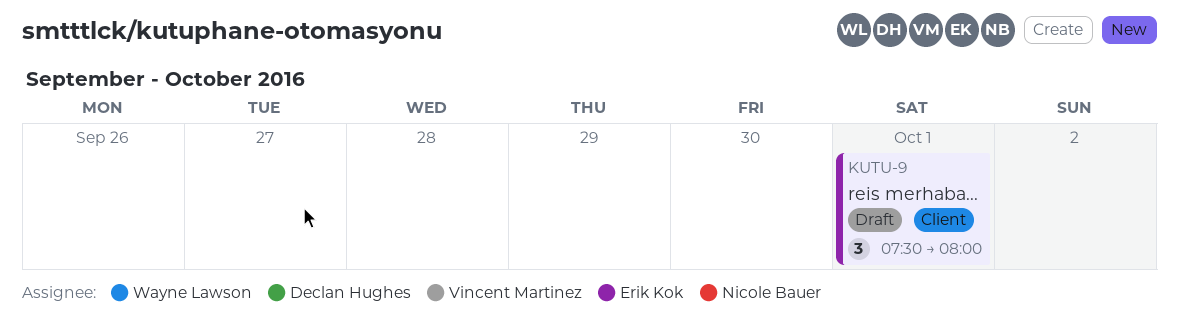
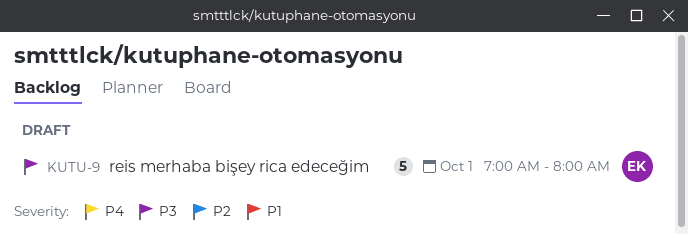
KUTU-9, estimate: 3 -> 5
KUTU-9, begins: 07:30 -> 07:00

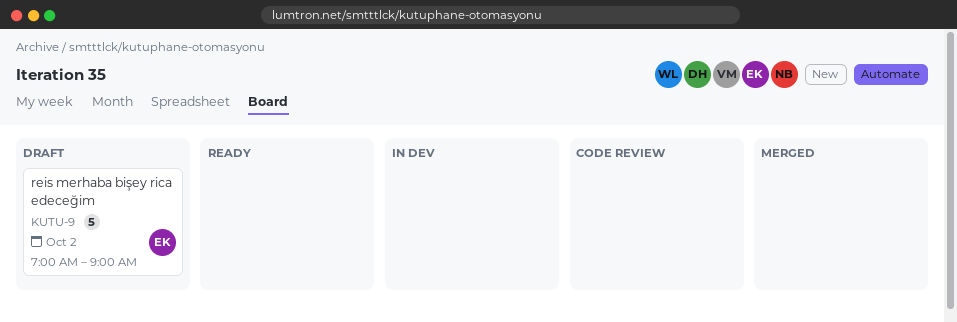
KUTU-9, day: Oct 1 -> Oct 2
KUTU-9, ends: 08:00 -> 09:00

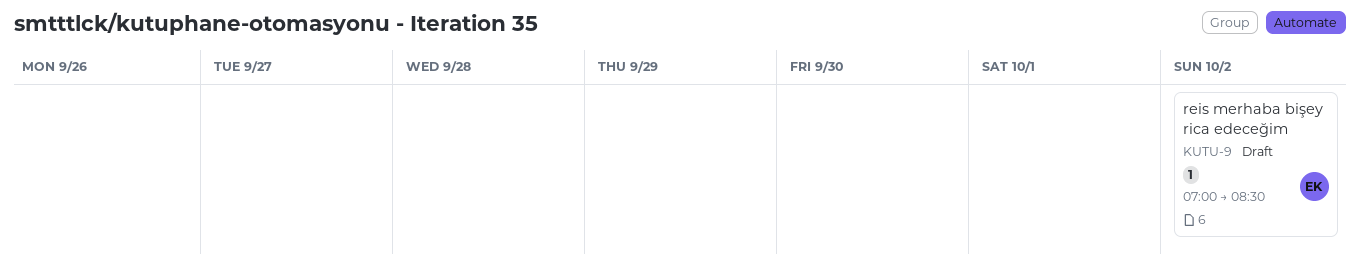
KUTU-9, estimate: 5 -> 1
KUTU-9, ends: 09:00 -> 08:30

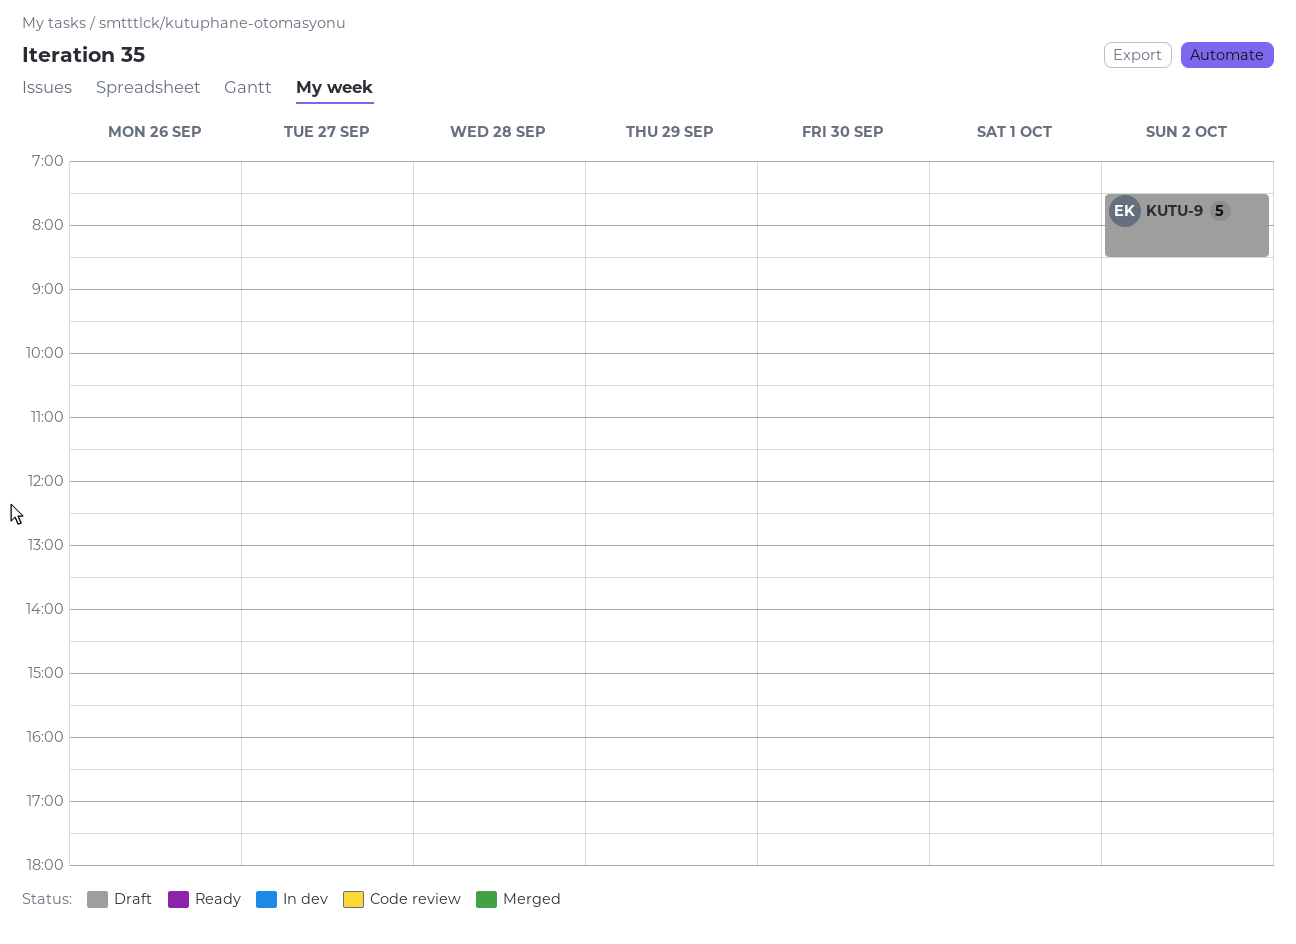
KUTU-9, estimate: 1 -> 5
KUTU-9, begins: 07:00 -> 07:30

